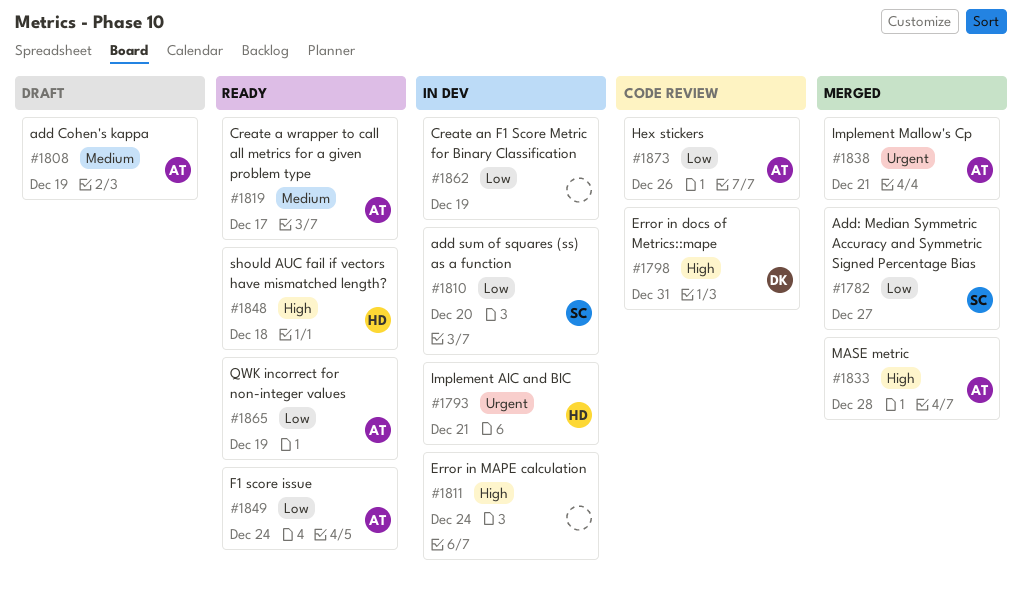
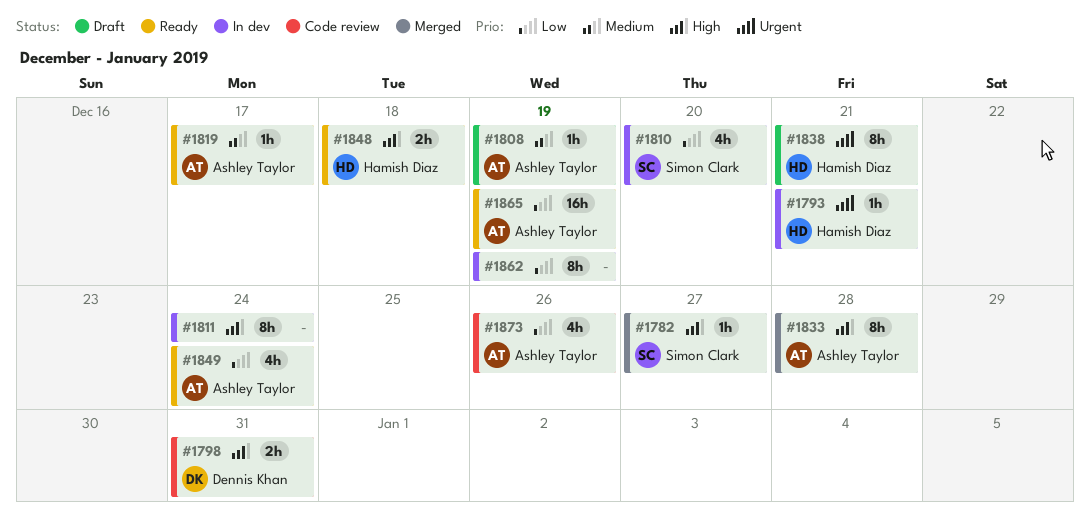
#1782, priority: Low -> High
#1838, status: Merged -> Draft
#1838, owner: Ashley Taylor -> Hamish Diaz

